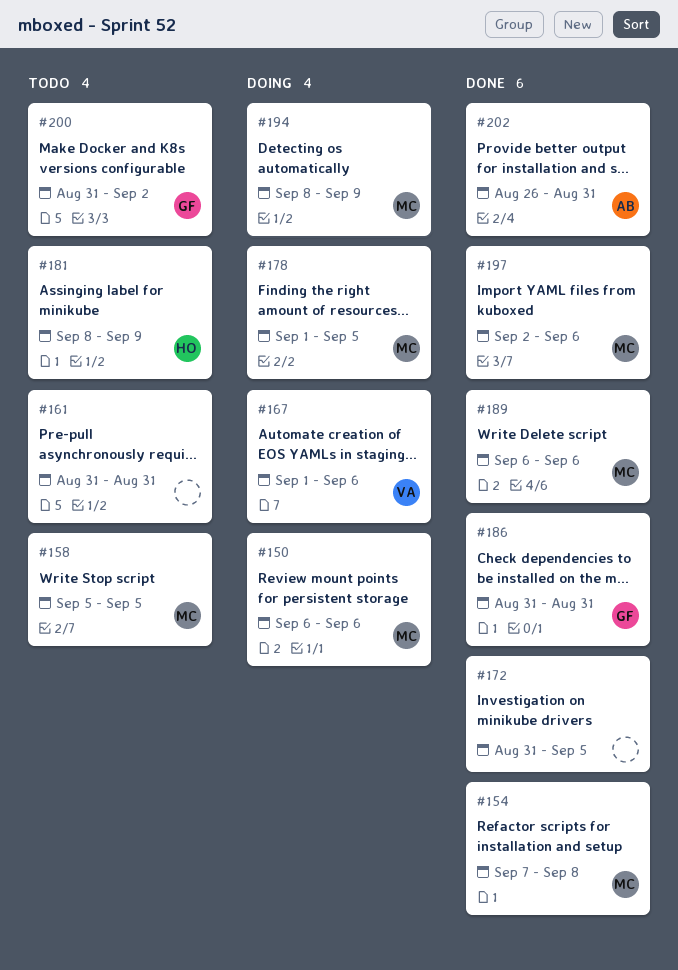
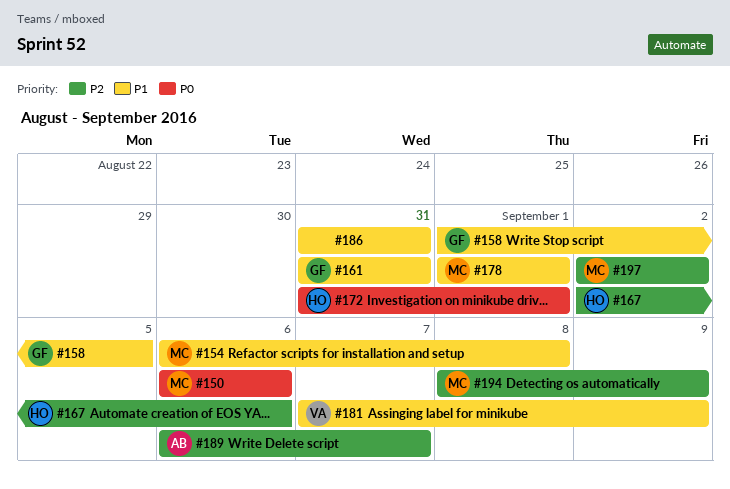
#154, start: Sep 7 -> Sep 6
#158, owner: MC -> GF
#158, start: Sep 5 -> Sep 1
#161, owner: none -> GF
#167, owner: VA -> HO
#167, start: Sep 1 -> Sep 2
#172, owner: none -> HO
#172, due: Sep 5 -> Sep 1
#178, due: Sep 5 -> Sep 1
#181, owner: HO -> VA
#181, start: Sep 8 -> Sep 7
#186, owner: GF -> none
#189, owner: MC -> AB
#189, due: Sep 6 -> Sep 7
#197, due: Sep 6 -> Sep 2
#200: present -> none
#202: present -> none

